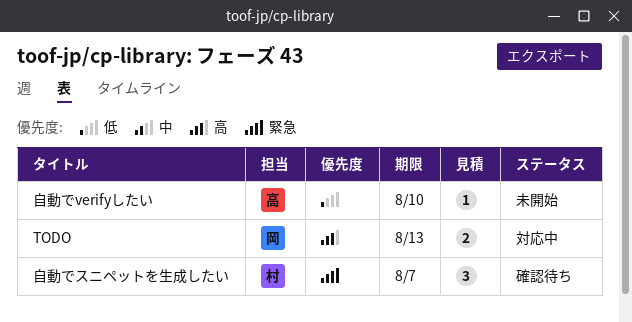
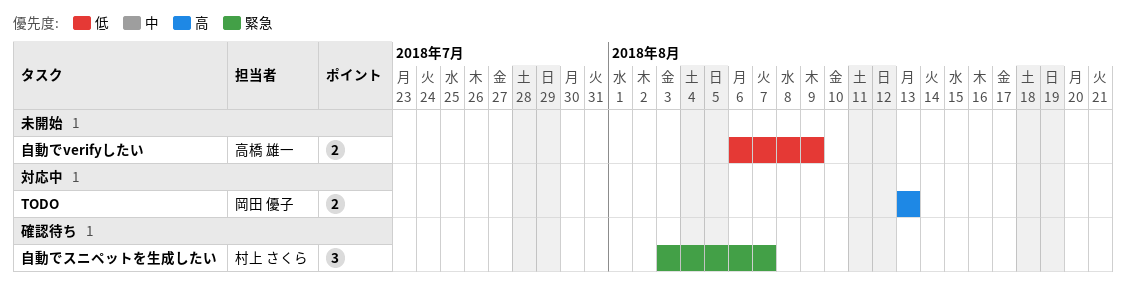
自動でverifyしたい, estimate: 1 -> 2
自動でverifyしたい, due: Aug 10 -> Aug 9

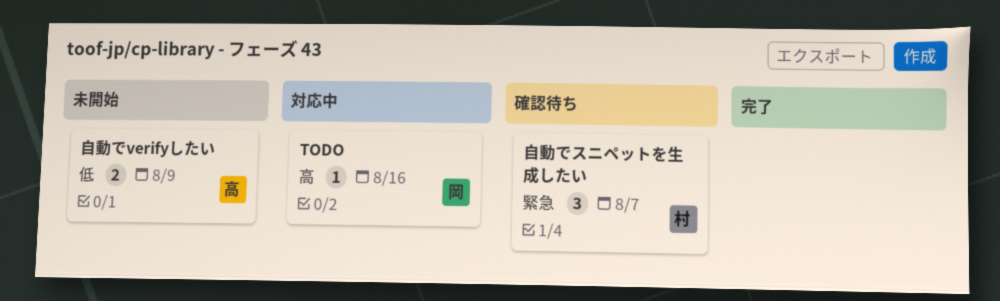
TODO, estimate: 2 -> 1
TODO, due: Aug 13 -> Aug 16

